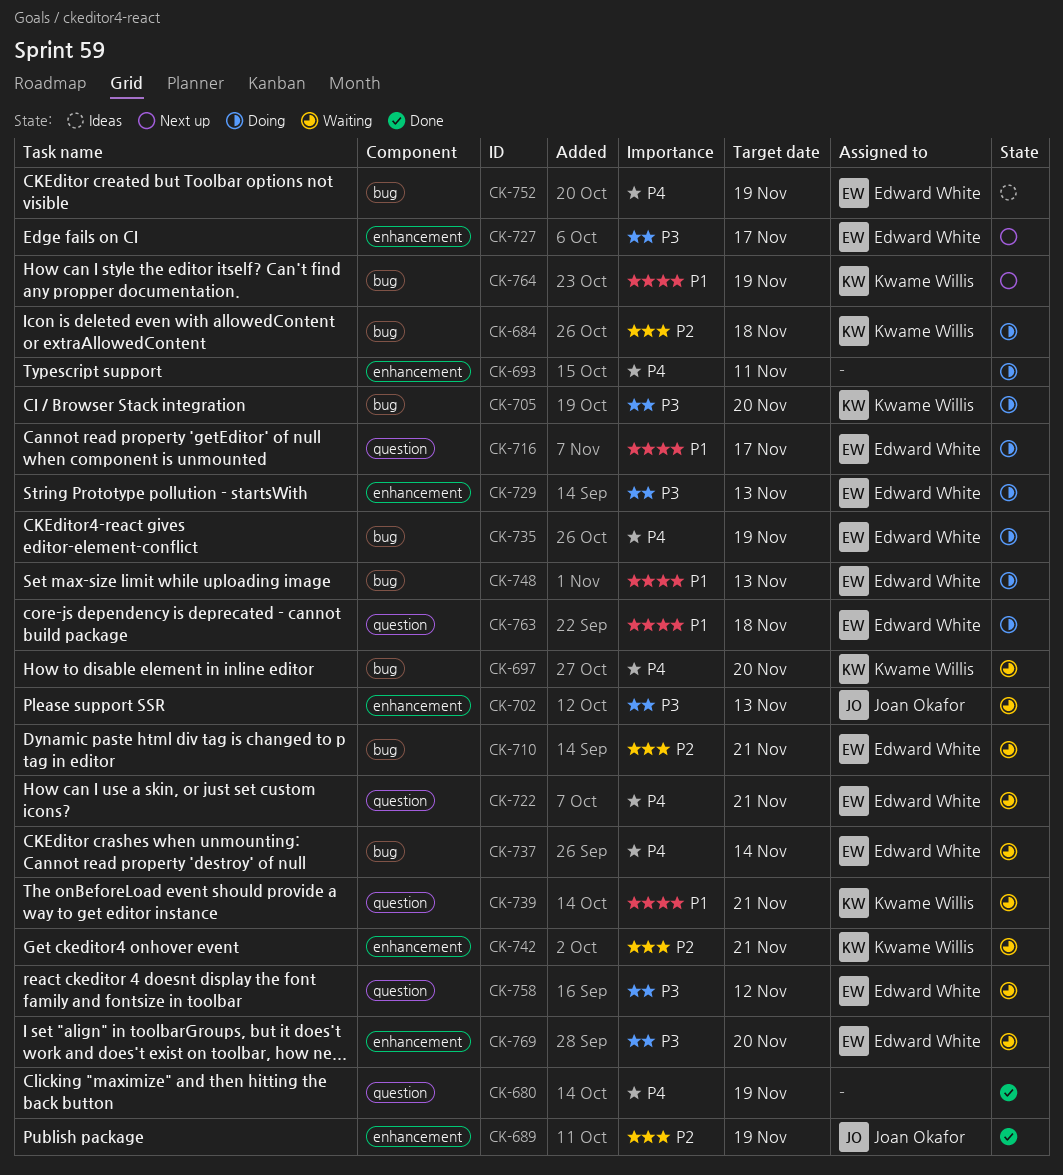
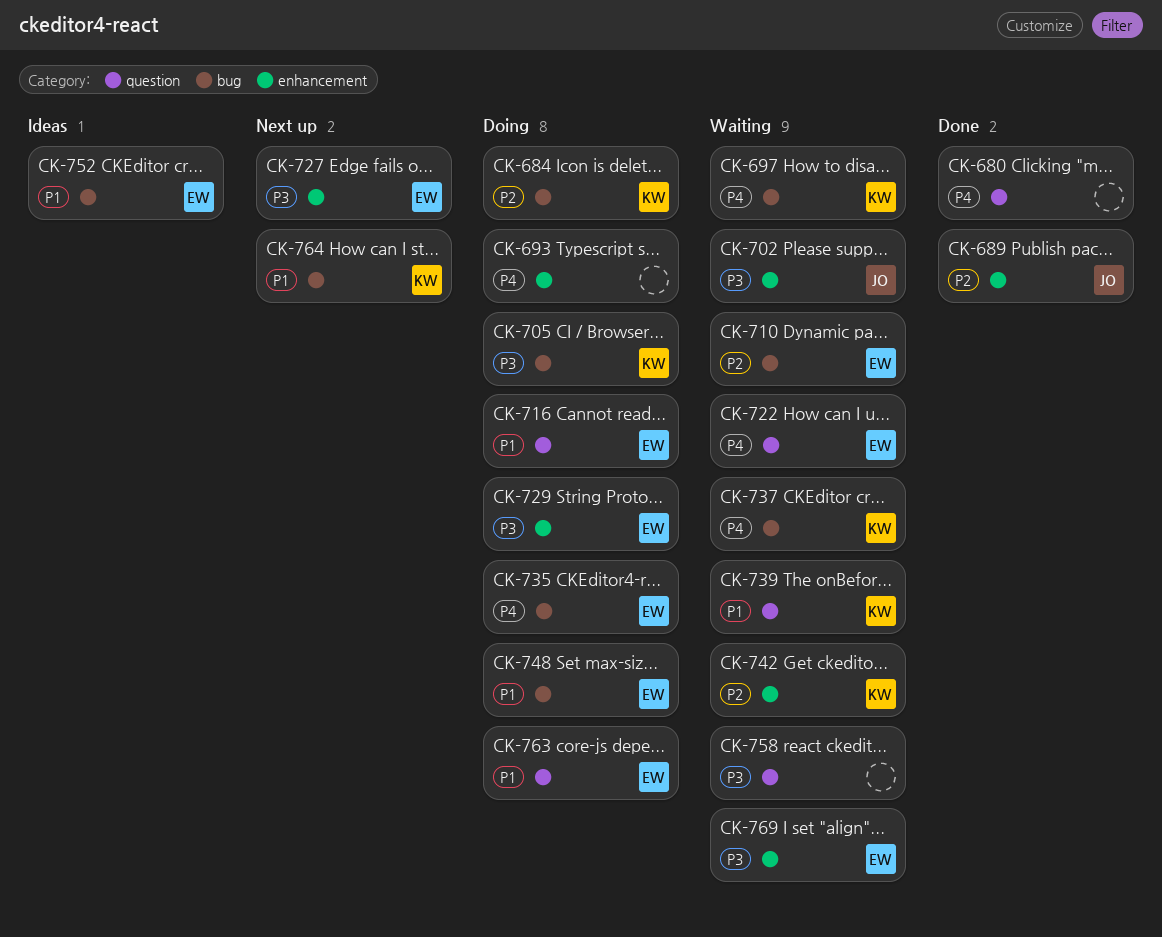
CK-737, owner: Edward White -> Kwame Willis
CK-752, priority: P4 -> P1
CK-758, owner: Edward White -> none

